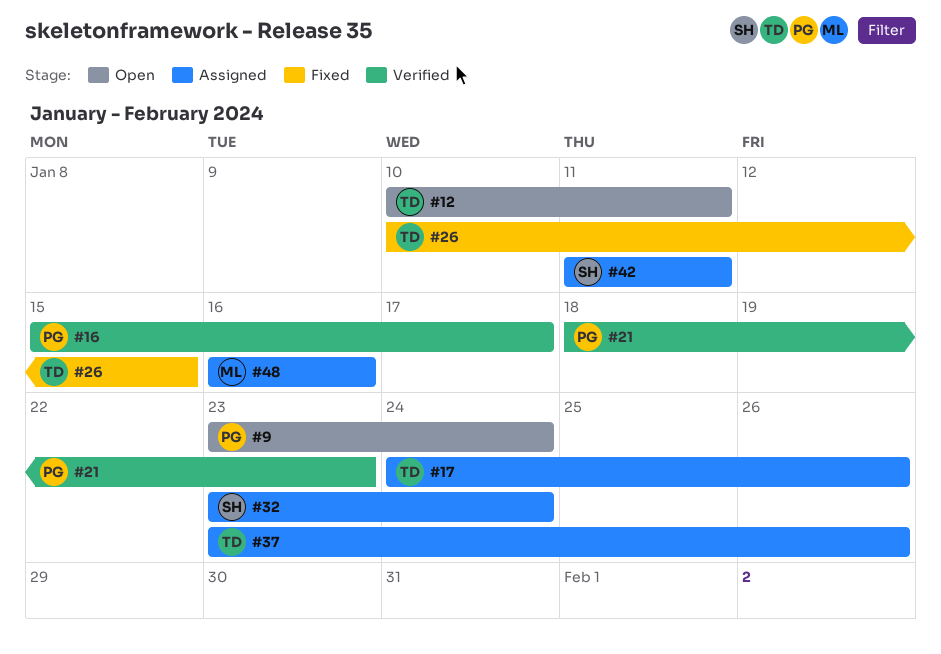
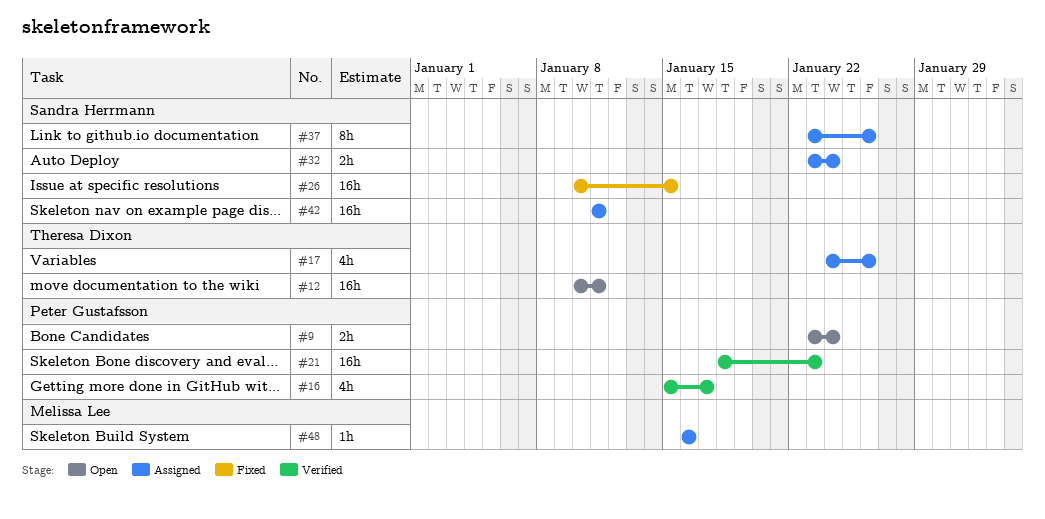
#26, owner: Theresa Dixon -> Sandra Herrmann
#37, owner: Theresa Dixon -> Sandra Herrmann

